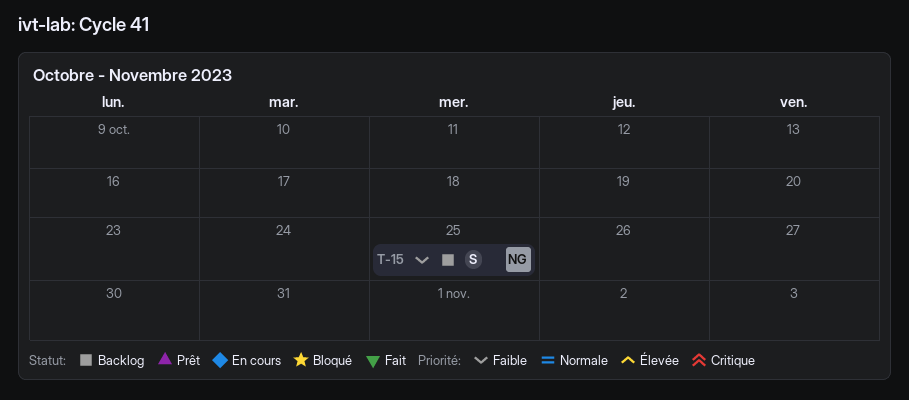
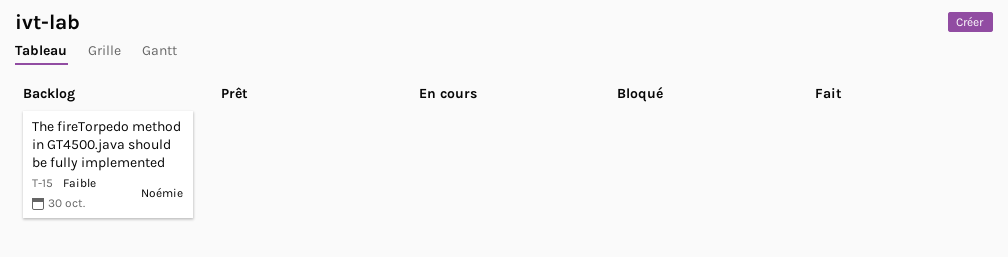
T-15, due: Oct 25 -> Oct 30

